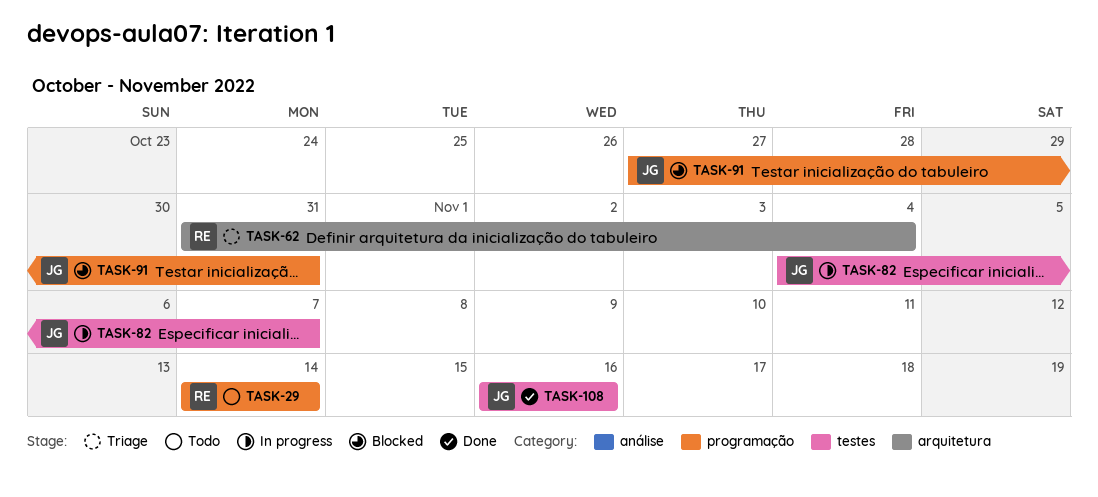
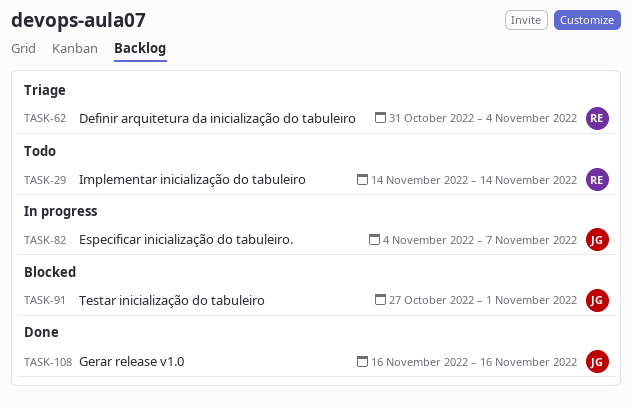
TASK-91, due: Oct 31 -> Nov 1

